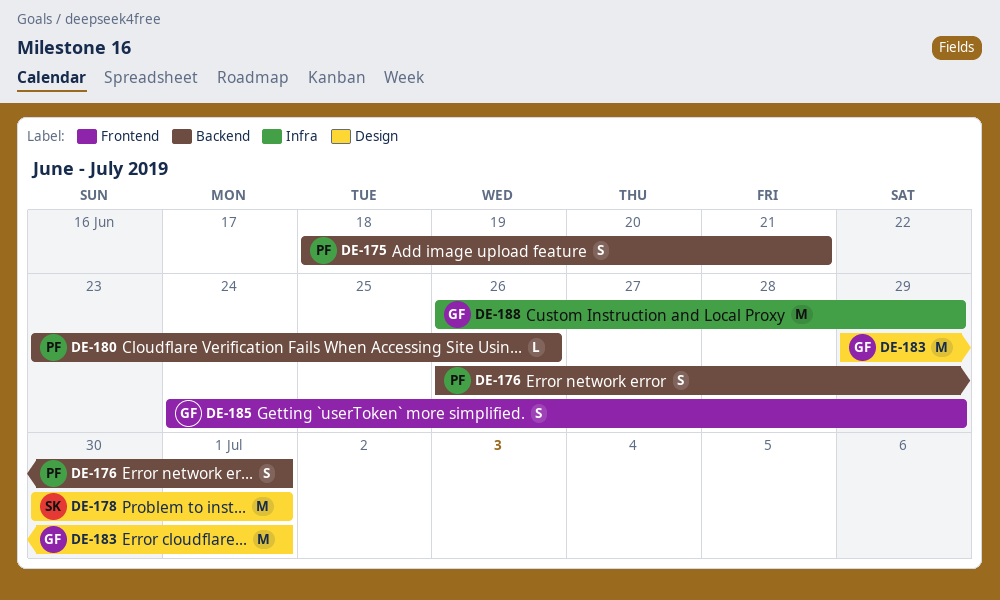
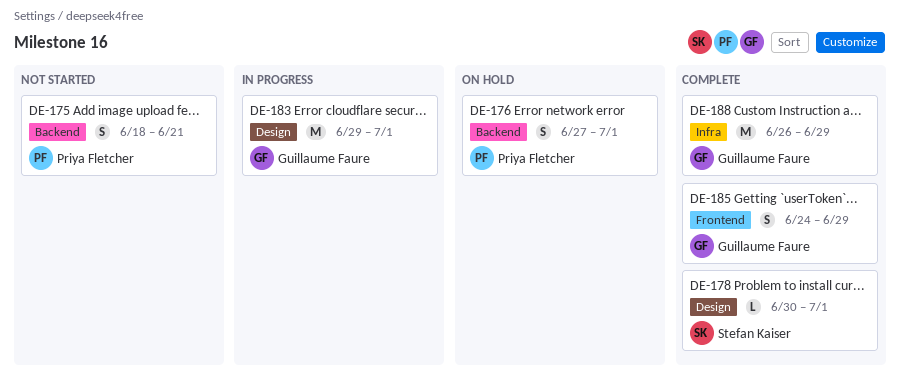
DE-176, start: Jun 26 -> Jun 27
DE-178, estimate: M -> L
DE-180: present -> none

